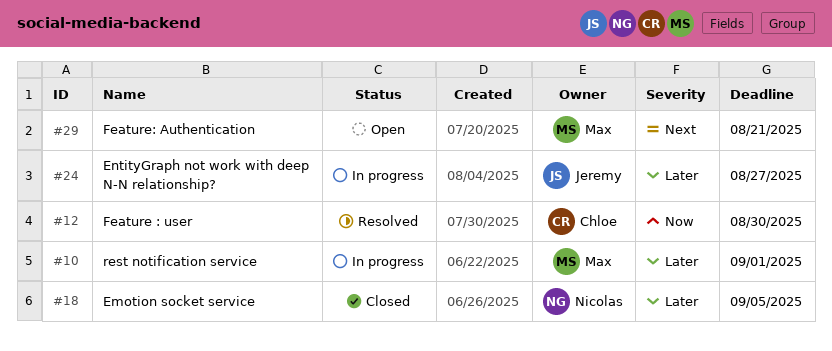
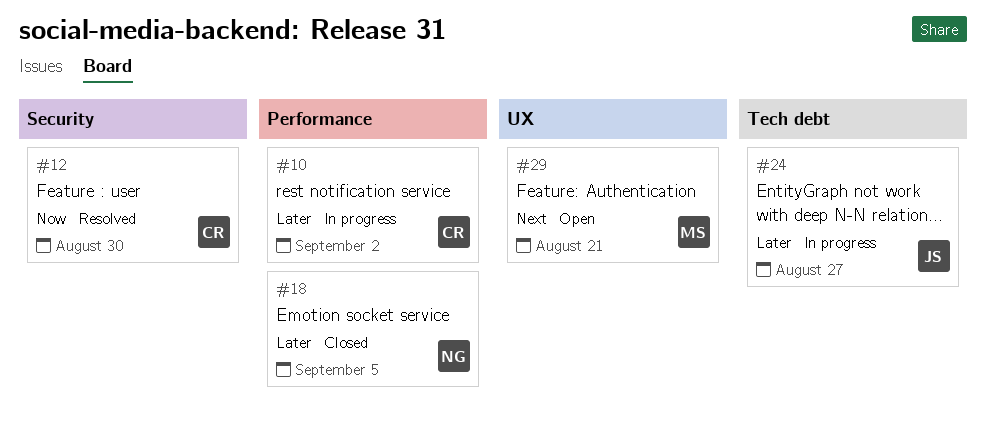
#10, owner: Max -> Chloe
#10, due: Sep 1 -> Sep 2

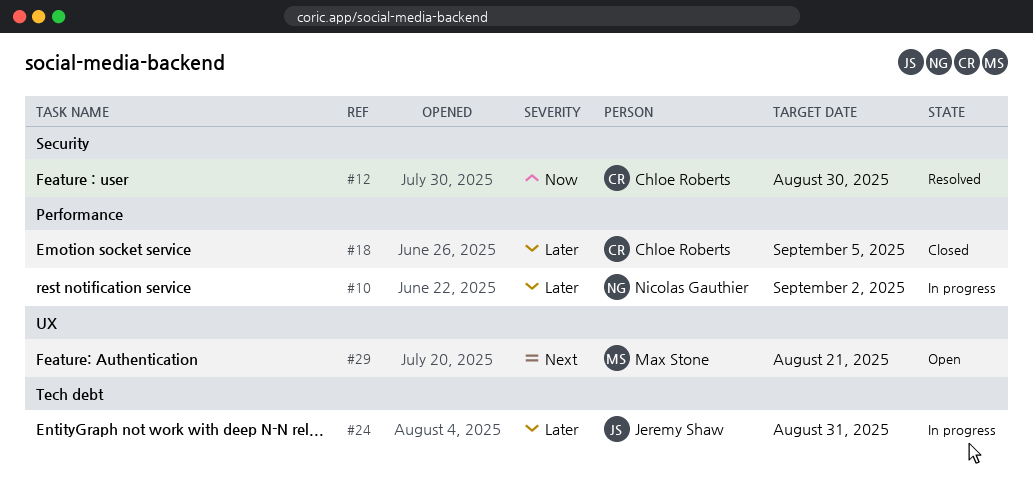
#10, owner: Chloe Roberts -> Nicolas Gauthier
#18, owner: Nicolas Gauthier -> Chloe Roberts
#24, due: Aug 27 -> Aug 31

